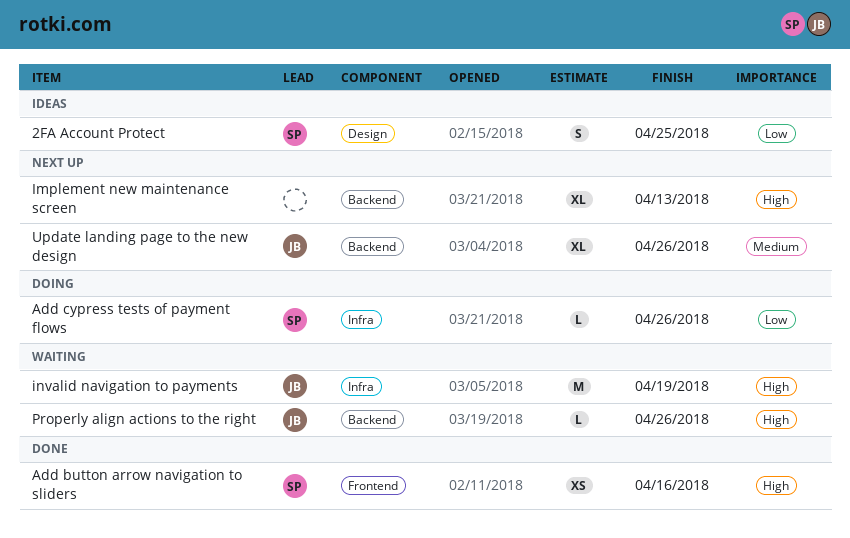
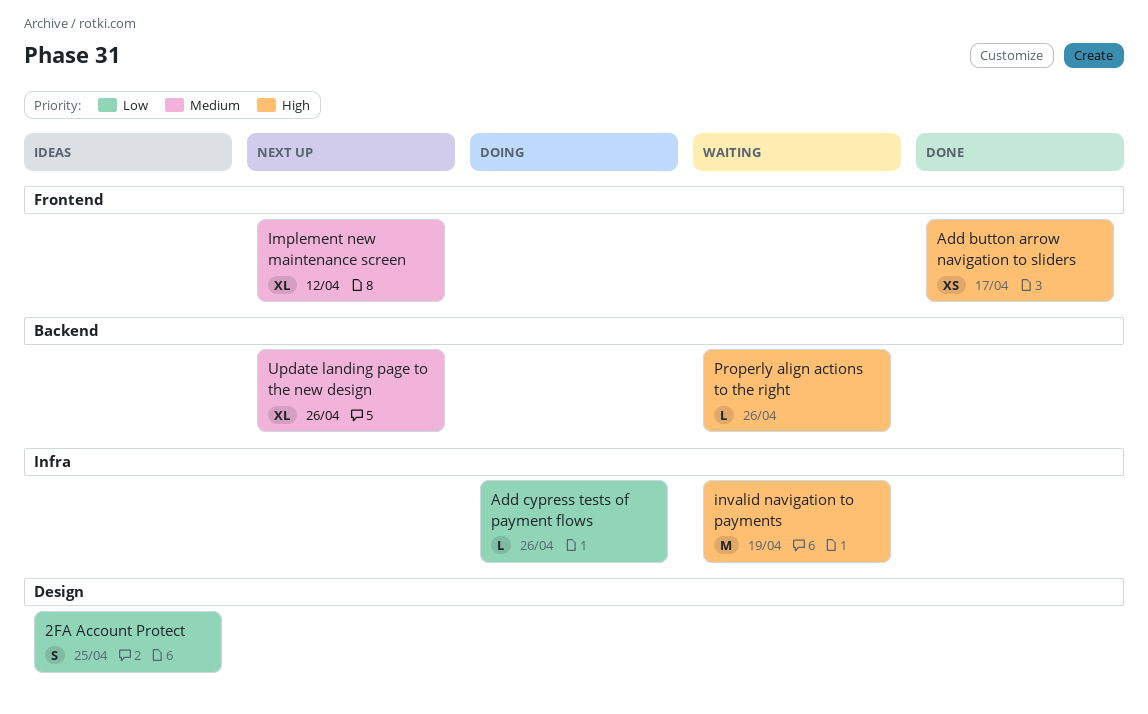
Add button arrow navigation to sliders, due: Apr 16 -> Apr 17
Implement new maintenance screen, priority: High -> Medium
Implement new maintenance screen, label: Backend -> Frontend
Implement new maintenance screen, due: Apr 13 -> Apr 12

